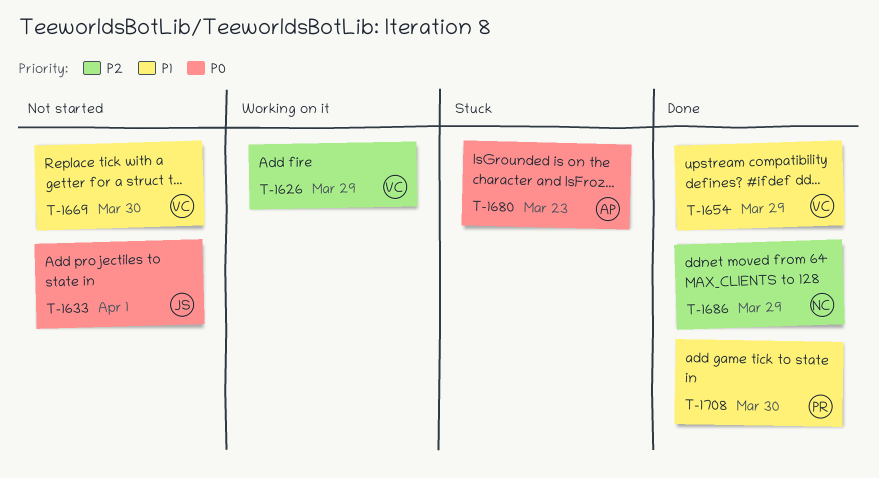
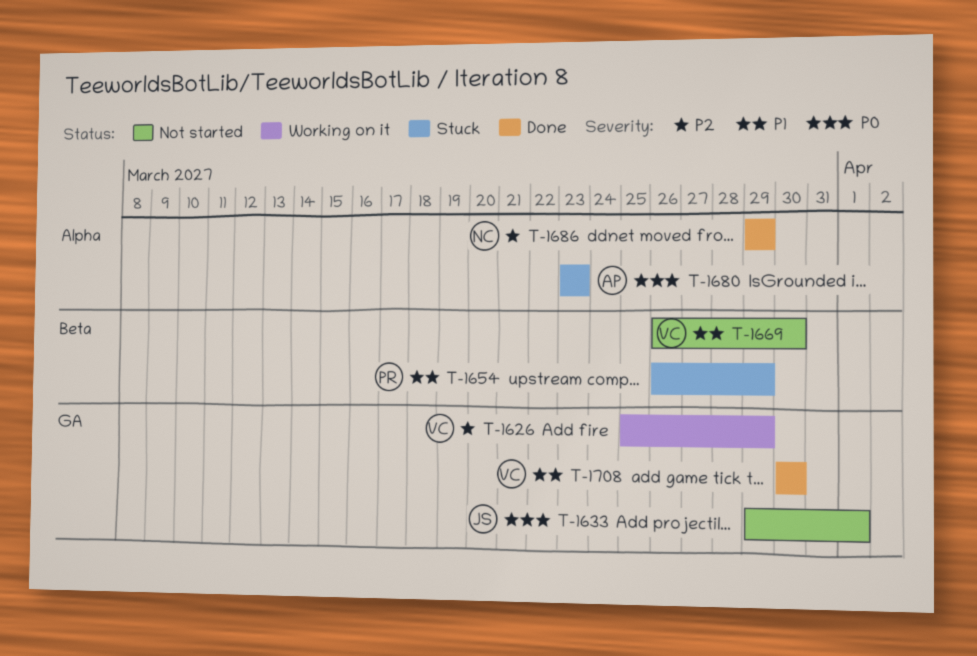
T-1654, status: Done -> Stuck
T-1654, owner: VC -> PR
T-1708, owner: PR -> VC

